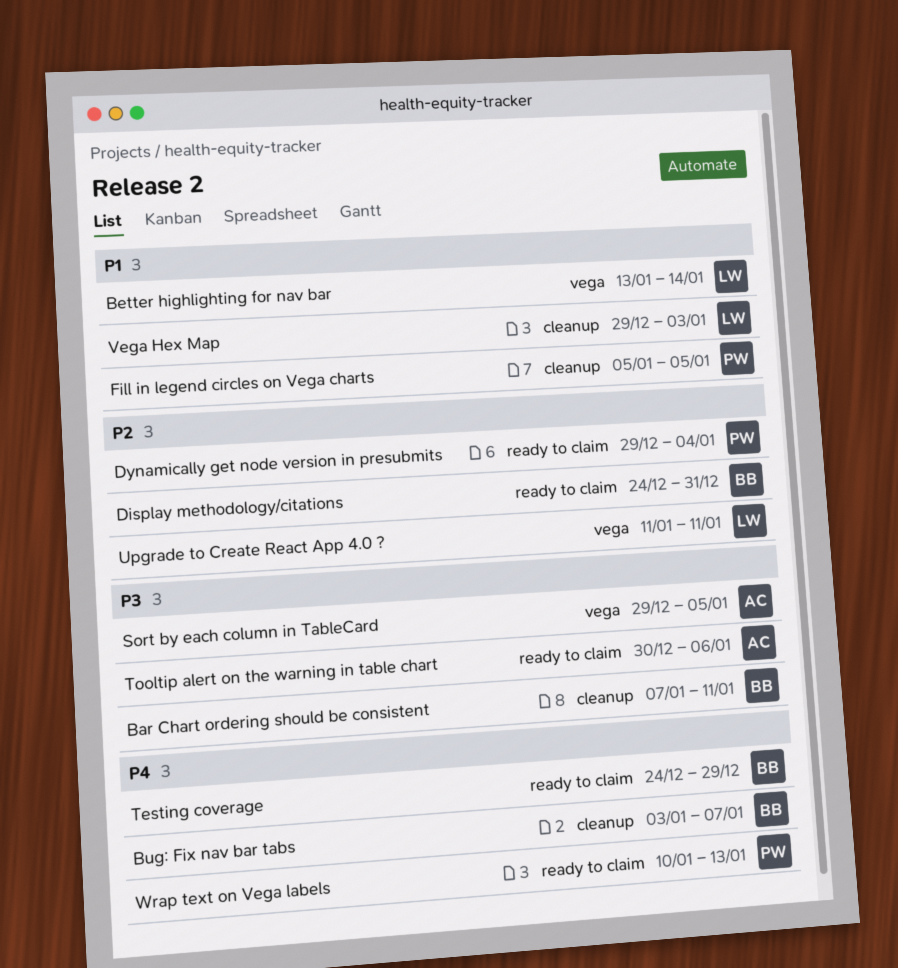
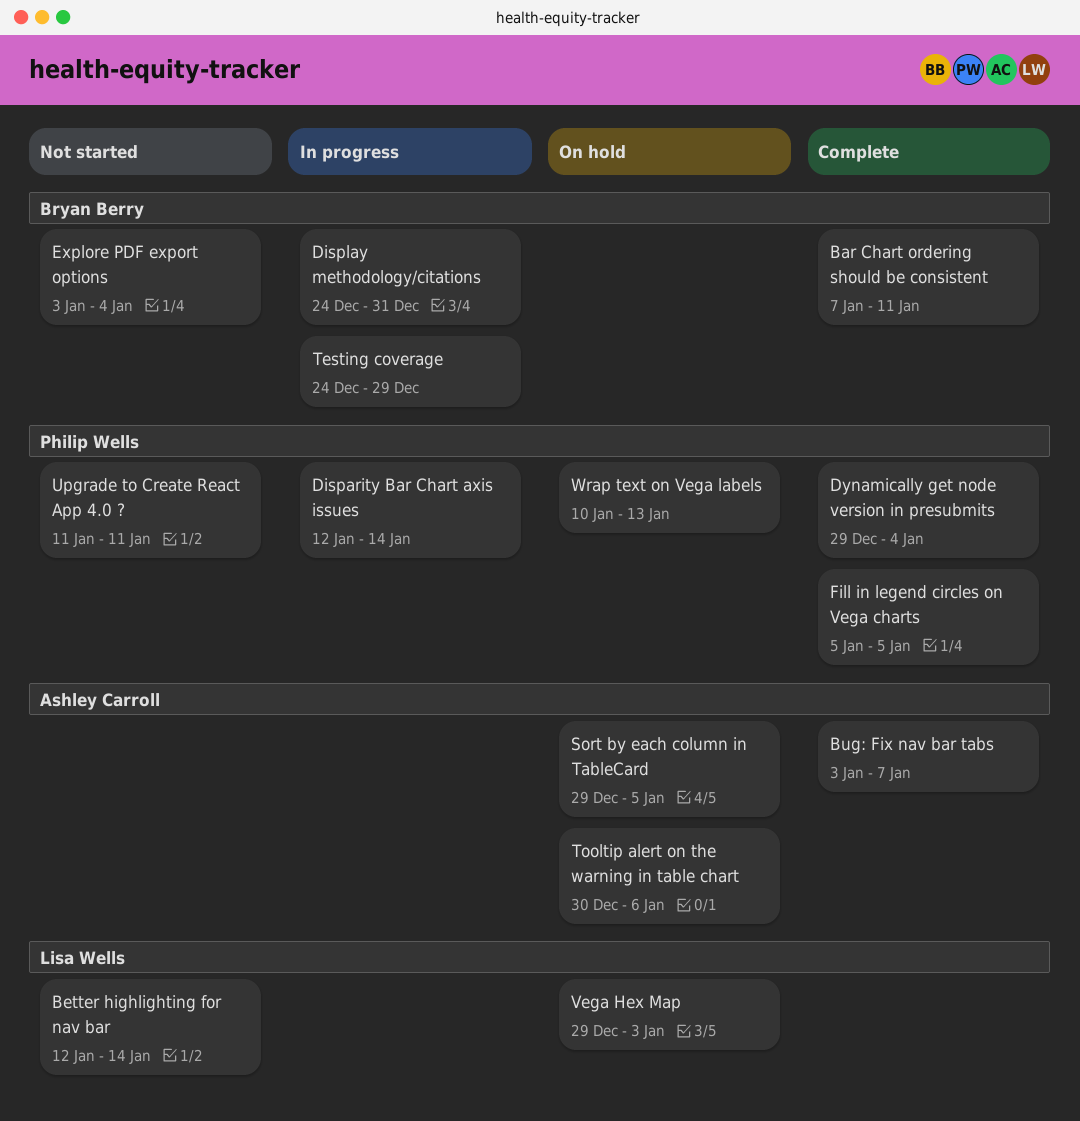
Better highlighting for nav bar, start: Jan 13 -> Jan 12
Bug: Fix nav bar tabs, owner: Bryan Berry -> Ashley Carroll
Disparity Bar Chart axis issues: none -> present
Explore PDF export options: none -> present
Upgrade to Create React App 4.0 ?, owner: Lisa Wells -> Philip Wells

